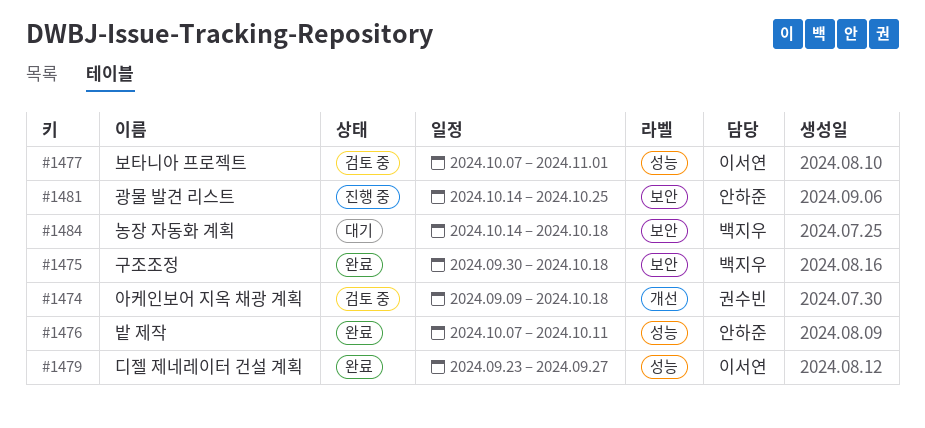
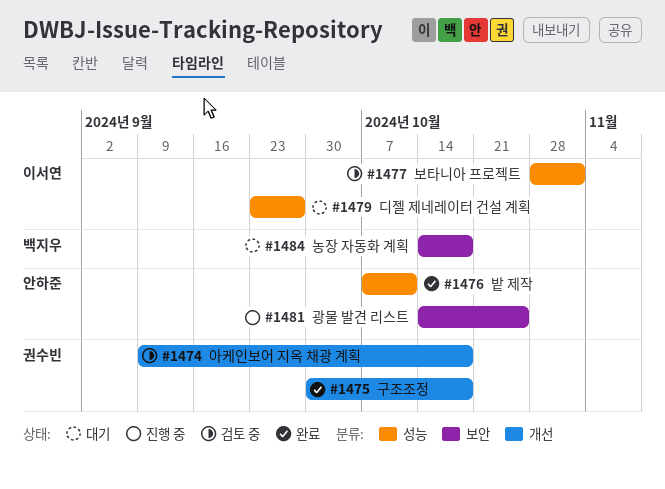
#1475, owner: 백지우 -> 권수빈
#1475, label: 보안 -> 개선
#1477, start: Oct 7 -> Oct 28
#1479, status: 완료 -> 대기

